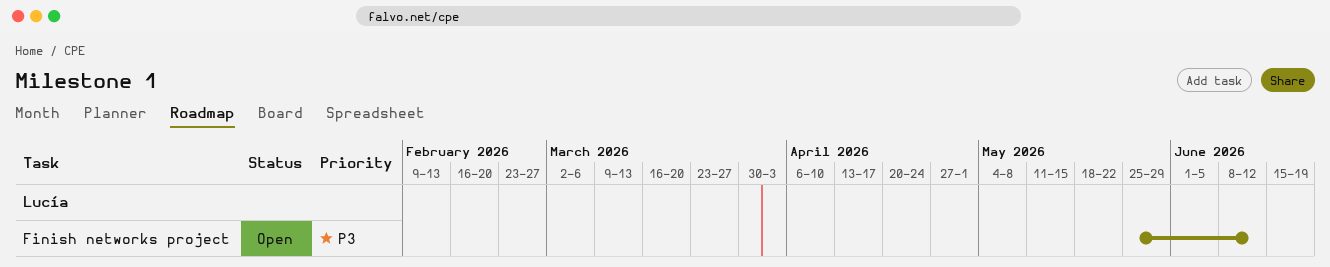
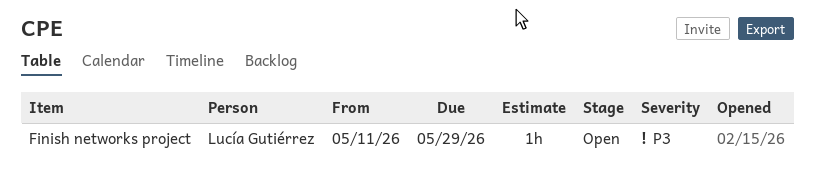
Finish networks project, start: May 25 -> May 11
Finish networks project, due: Jun 12 -> May 29

